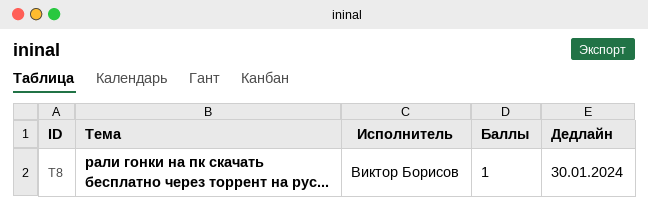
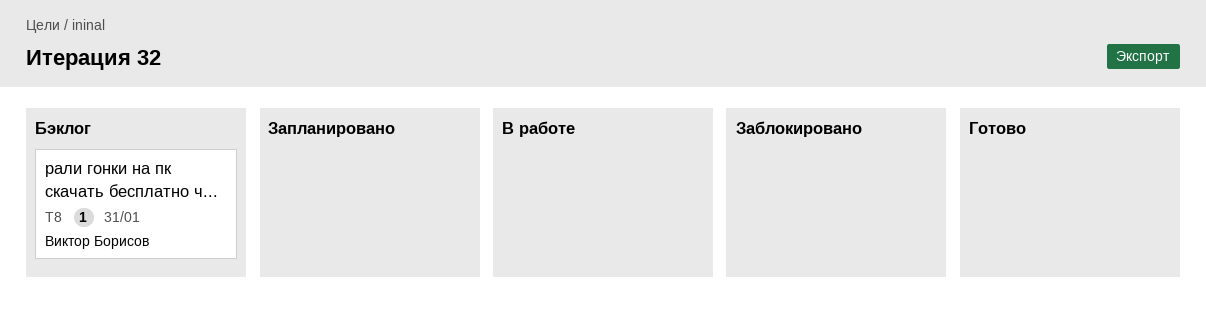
T8, due: Jan 30 -> Jan 31

